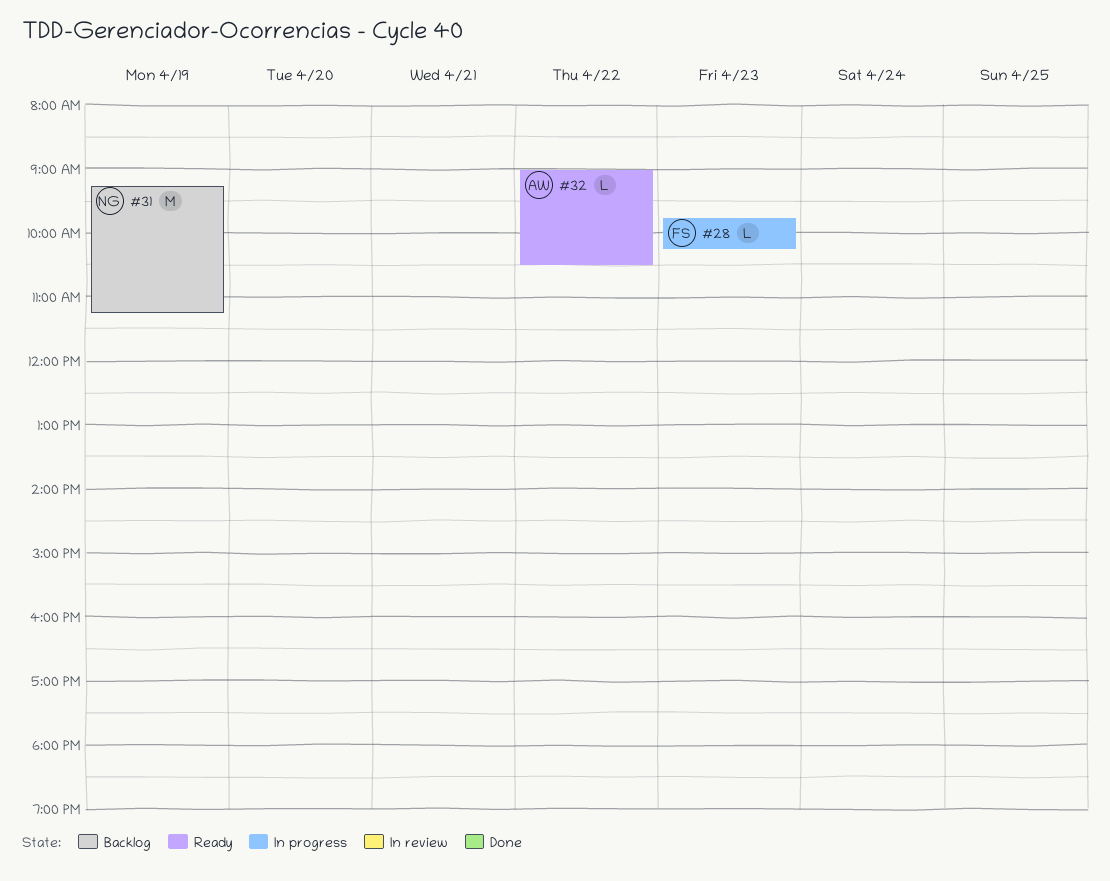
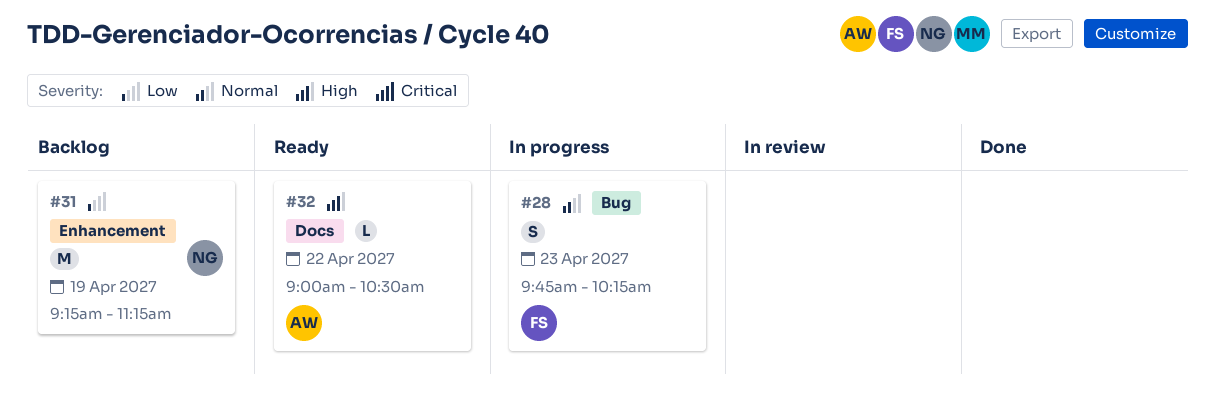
#28, estimate: L -> S

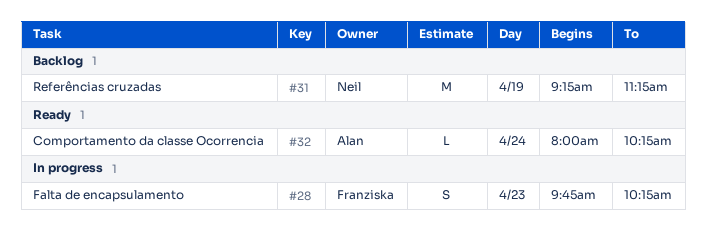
#32, day: Apr 22 -> Apr 24
#32, begins: 09:00 -> 08:00
#32, ends: 10:30 -> 10:15

